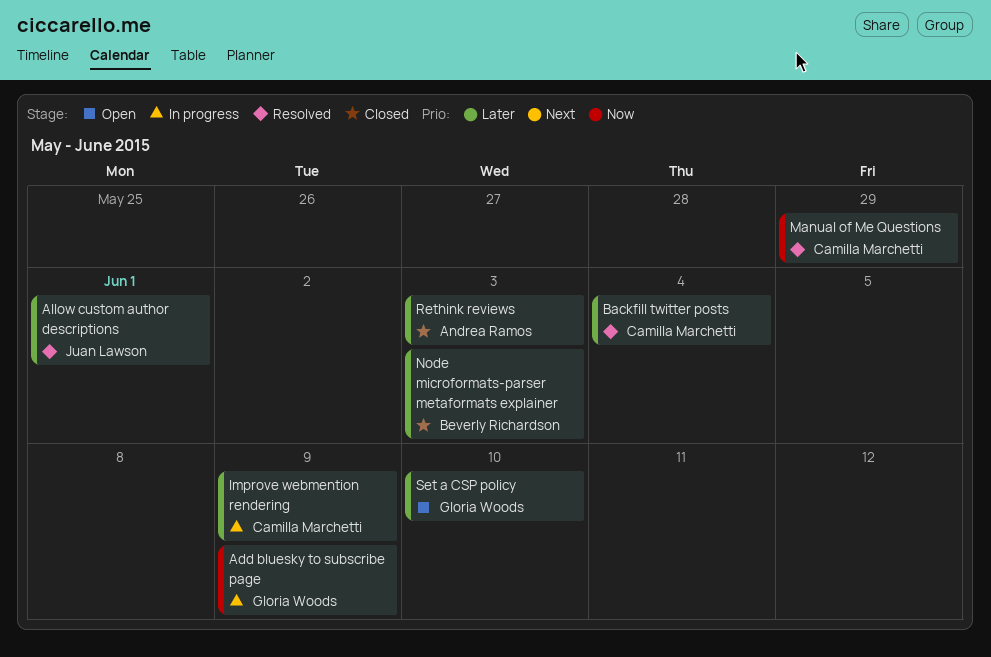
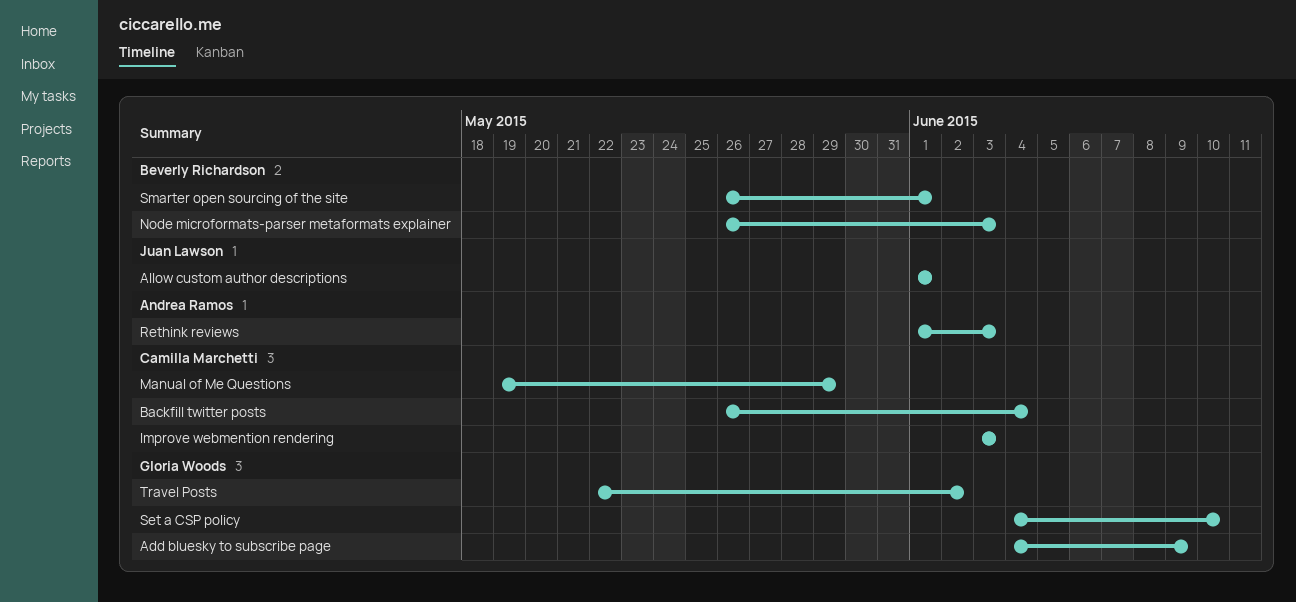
Improve webmention rendering, due: Jun 9 -> Jun 3
Smarter open sourcing of the site: none -> present
Travel Posts: none -> present

